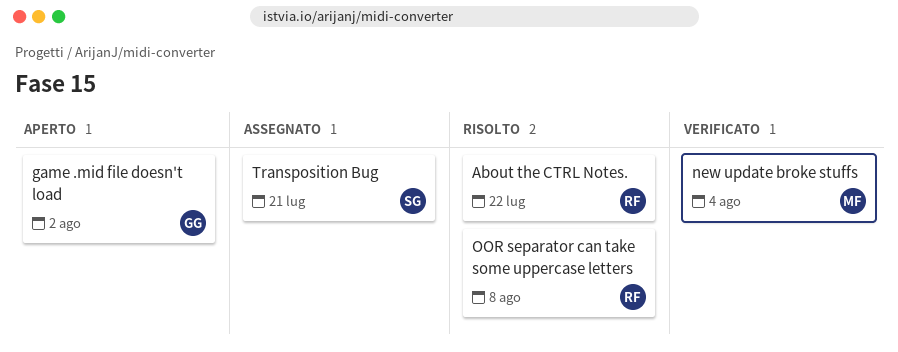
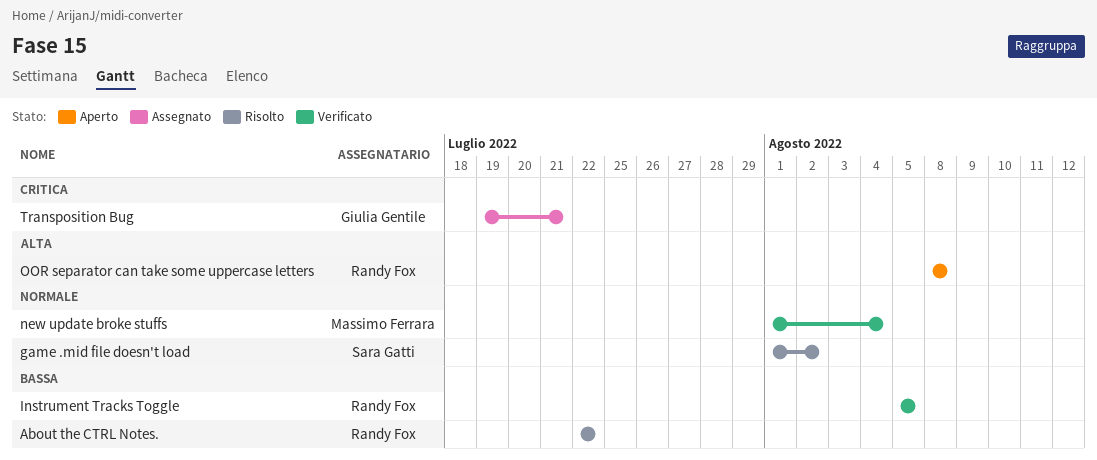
game .mid file doesn't load, status: Aperto -> Risolto
game .mid file doesn't load, owner: Giulia Gentile -> Sara Gatti
Instrument Tracks Toggle: none -> present
OOR separator can take some uppercase letters, status: Risolto -> Aperto
Transposition Bug, owner: Sara Gatti -> Giulia Gentile

